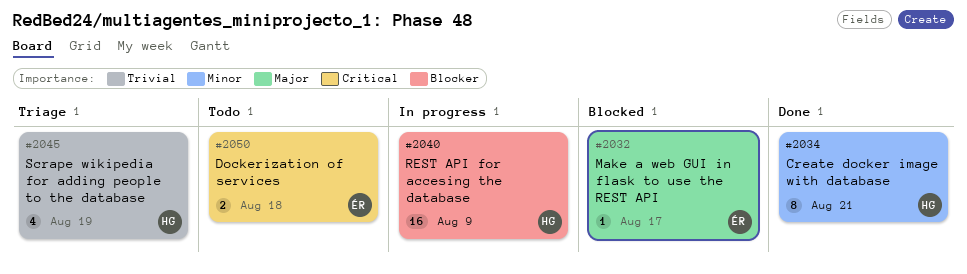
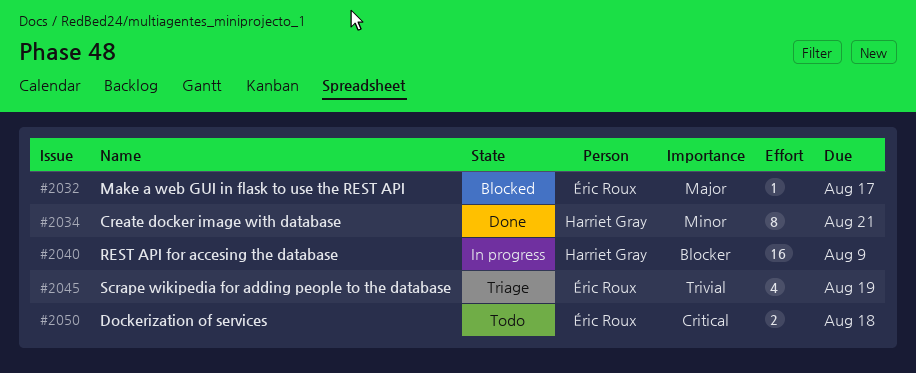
#2045, owner: Harriet Gray -> Éric Roux

